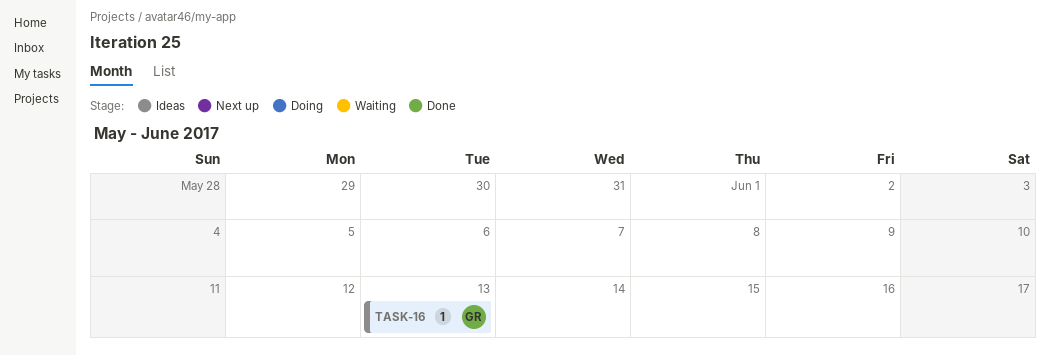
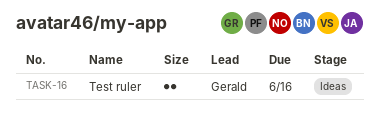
TASK-16, estimate: 1 -> 2
TASK-16, due: Jun 13 -> Jun 16

